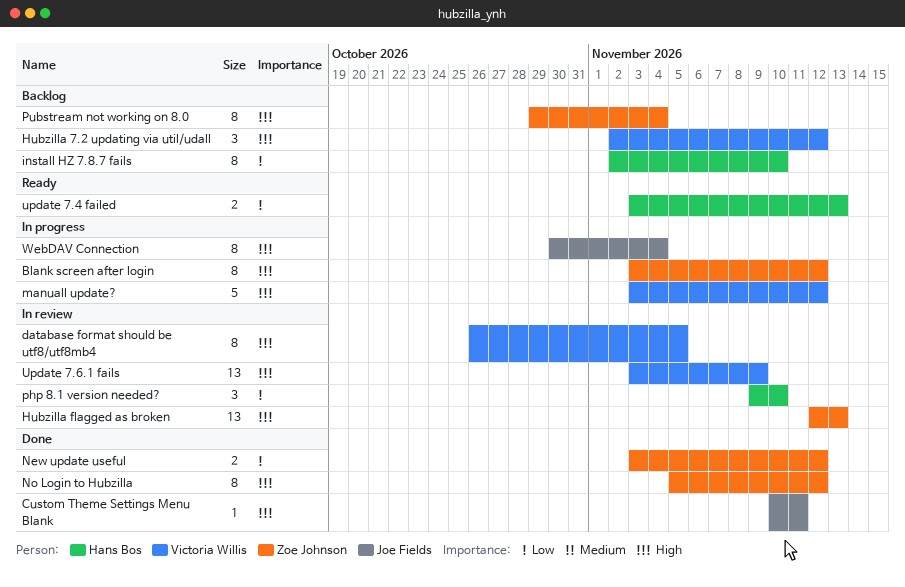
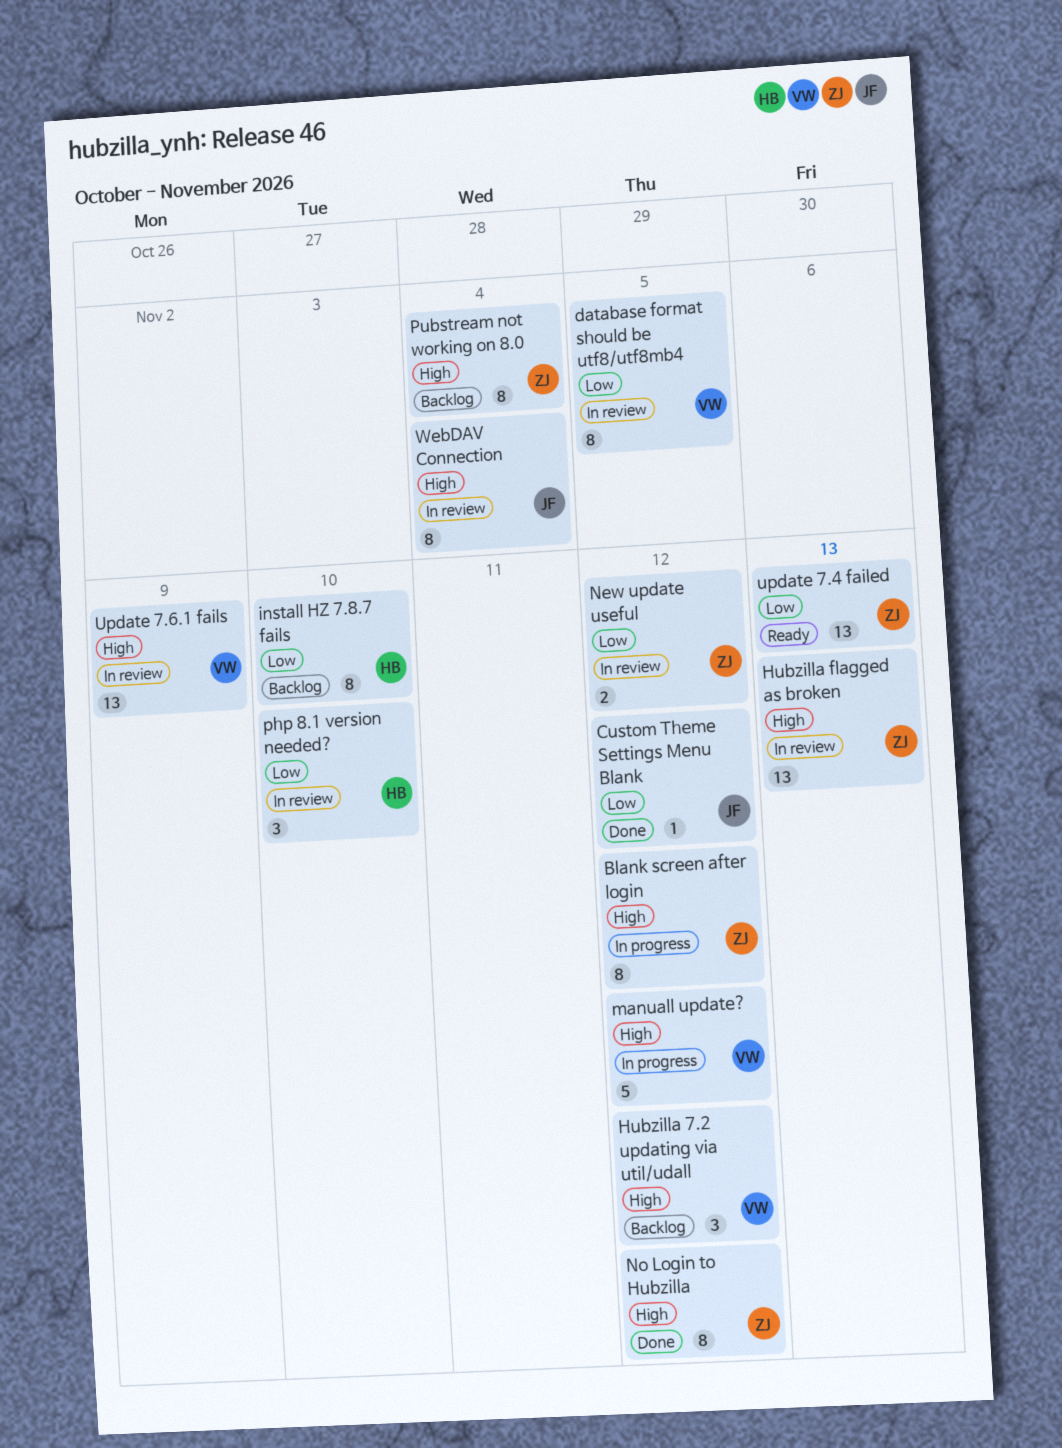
Custom Theme Settings Menu Blank, priority: High -> Low
Custom Theme Settings Menu Blank, due: Nov 11 -> Nov 12
database format should be utf8/utf8mb4, priority: High -> Low
New update useful, status: Done -> In review
update 7.4 failed, owner: Hans Bos -> Zoe Johnson
update 7.4 failed, estimate: 2 -> 13
WebDAV Connection, status: In progress -> In review

